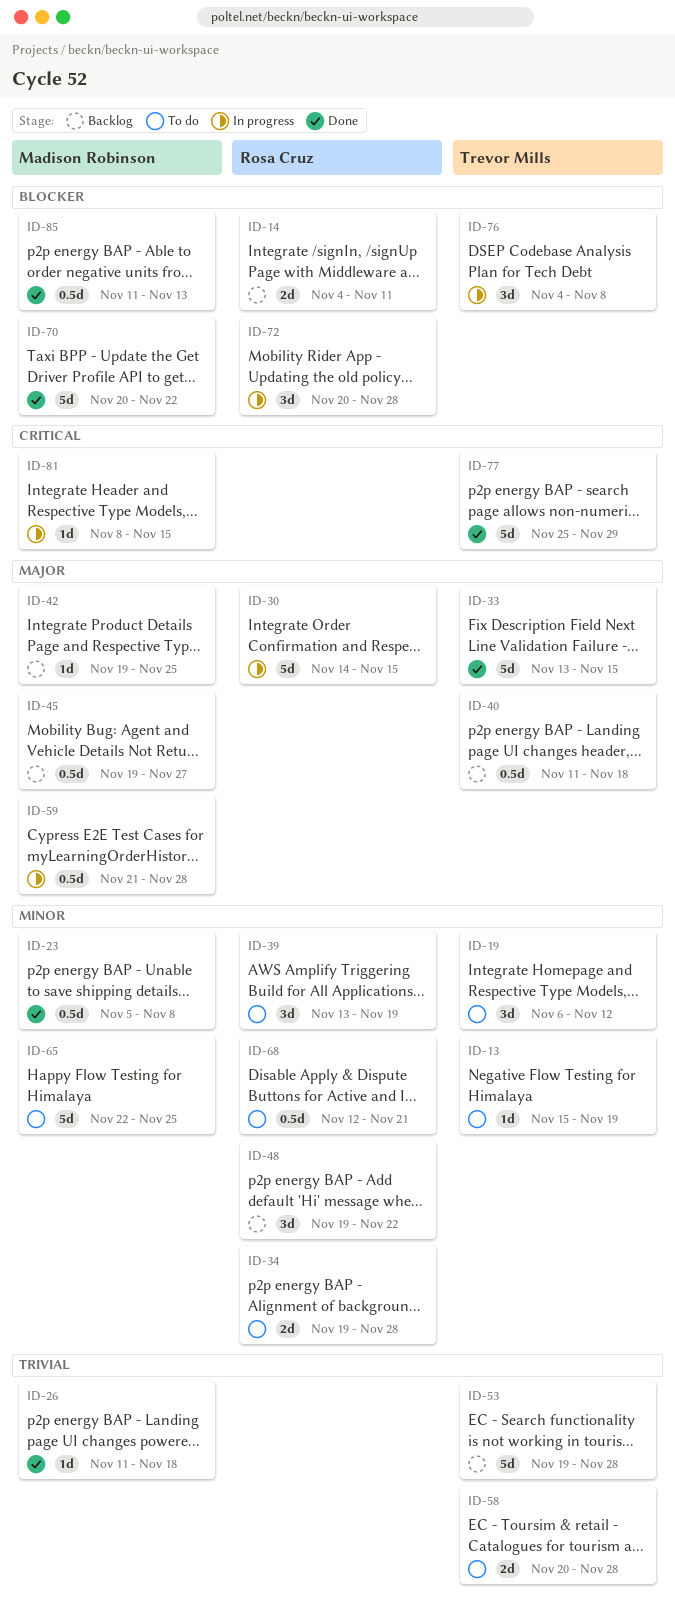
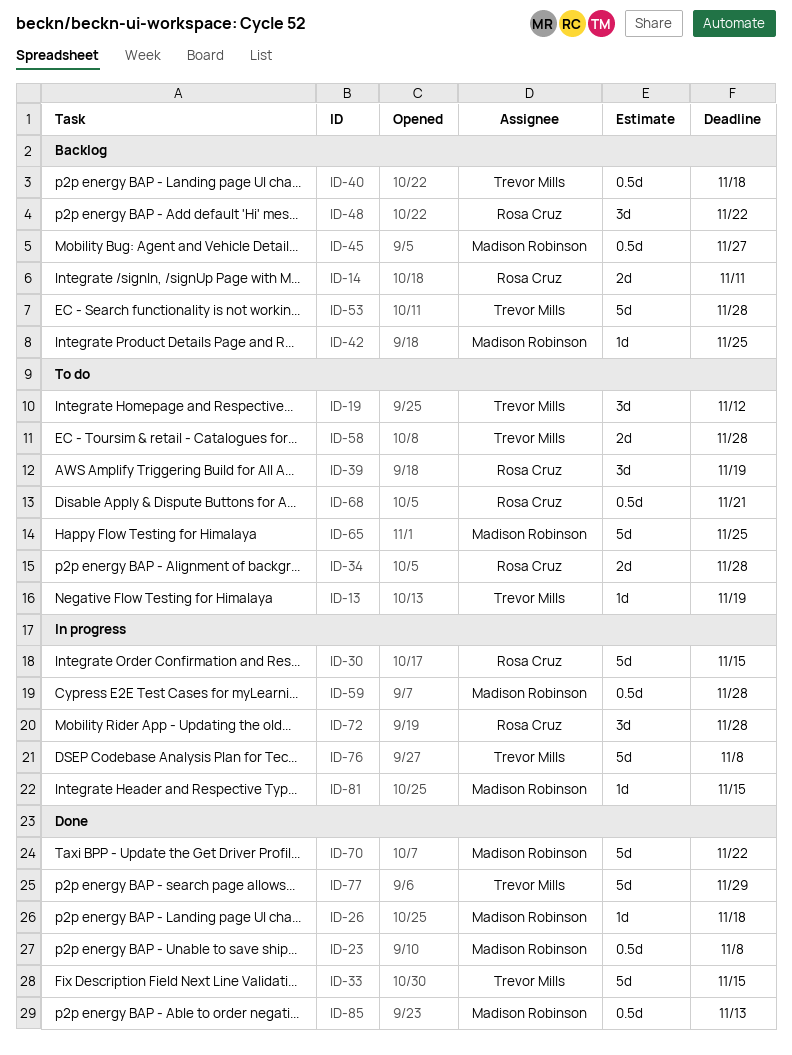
ID-76, estimate: 3d -> 5d

